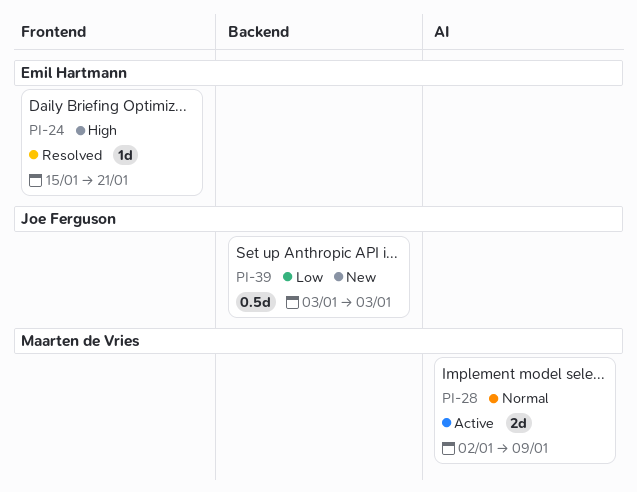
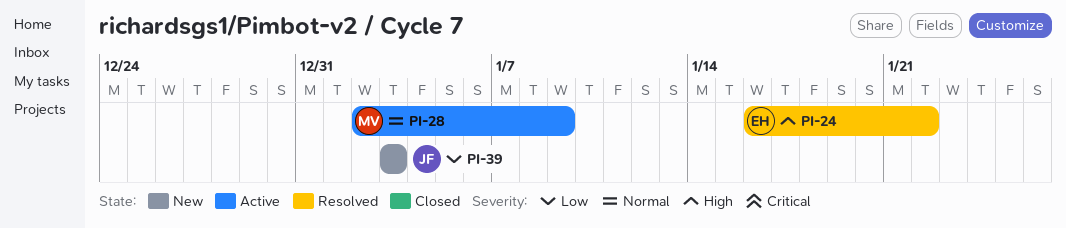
PI-24, start: Jan 15 -> Jan 16
PI-24, due: Jan 21 -> Jan 22

